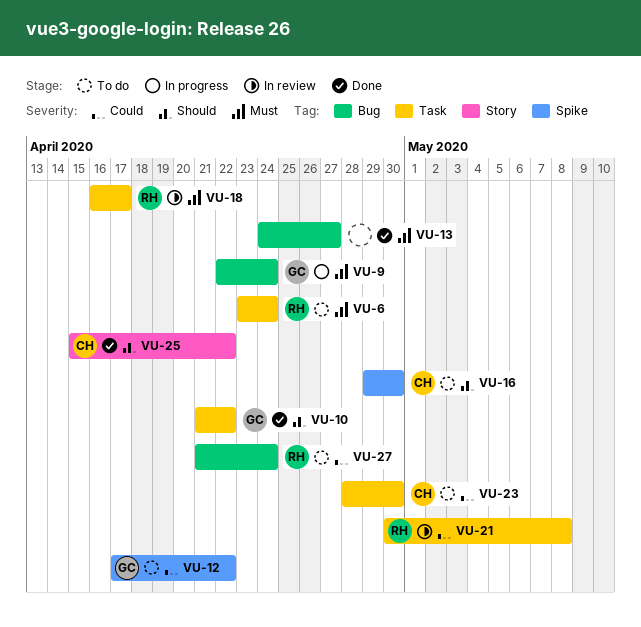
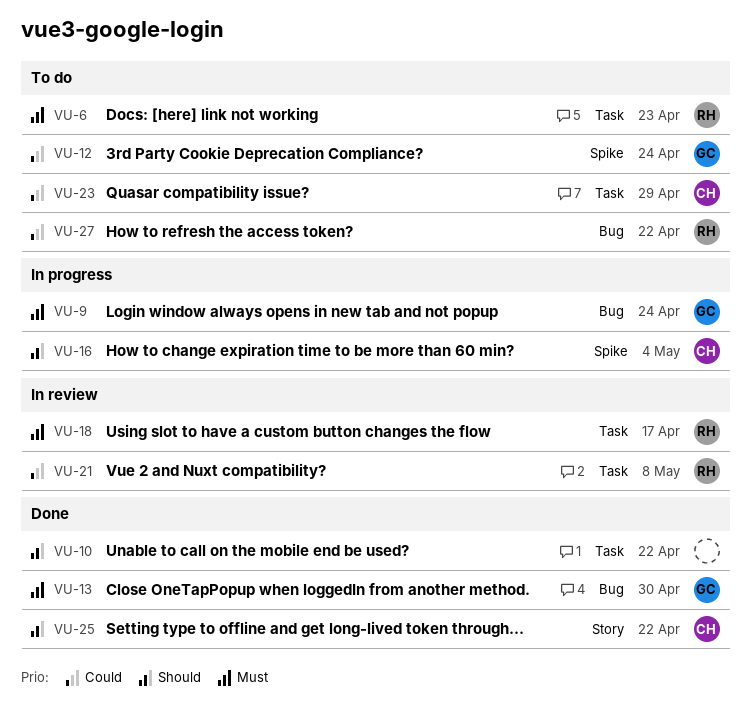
VU-6, due: Apr 24 -> Apr 23
VU-10, owner: GC -> none
VU-12, due: Apr 22 -> Apr 24
VU-13, owner: none -> GC
VU-13, due: Apr 27 -> Apr 30
VU-16, status: To do -> In progress
VU-16, due: Apr 30 -> May 4
VU-23, due: Apr 30 -> Apr 29
VU-27, due: Apr 24 -> Apr 22

